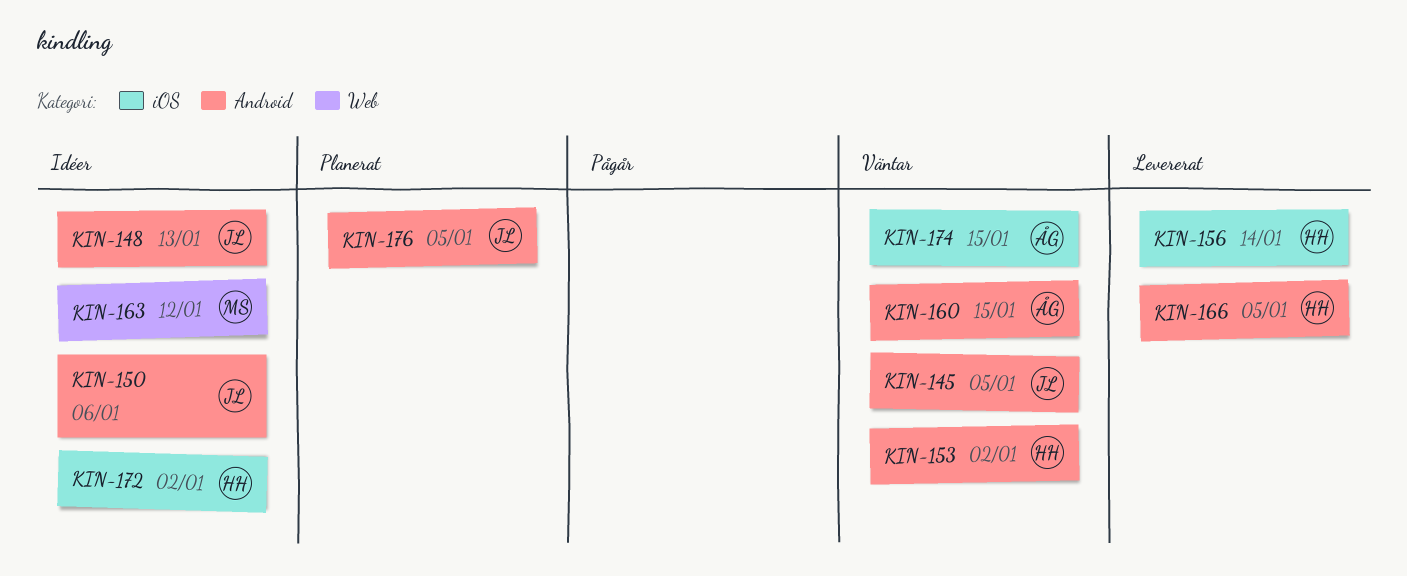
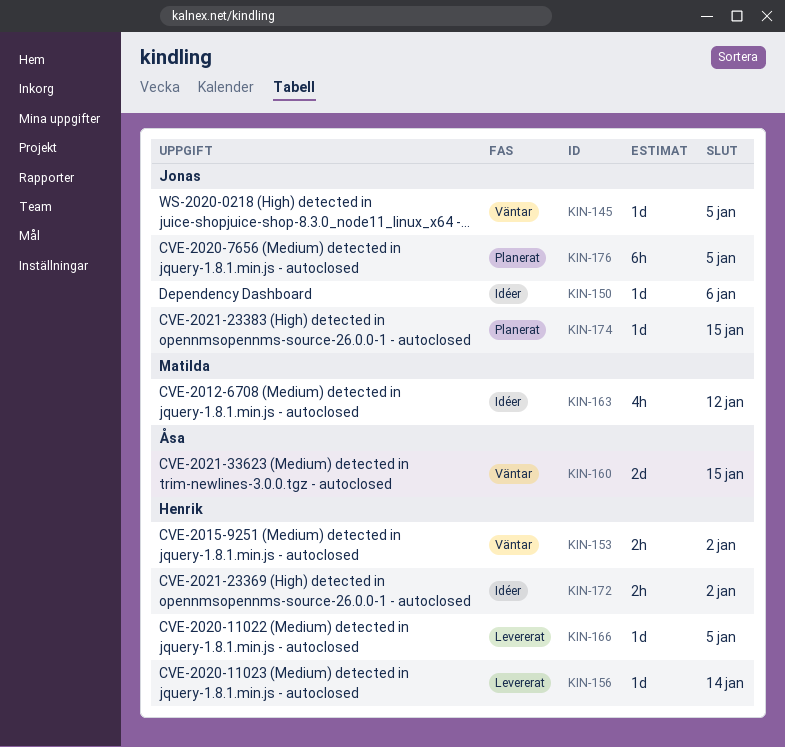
KIN-148: present -> none
KIN-174, status: Väntar -> Planerat
KIN-174, owner: Åsa -> Jonas

